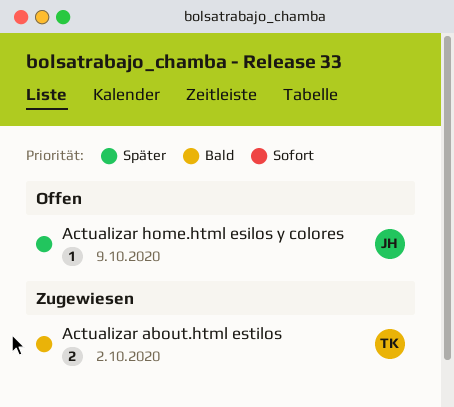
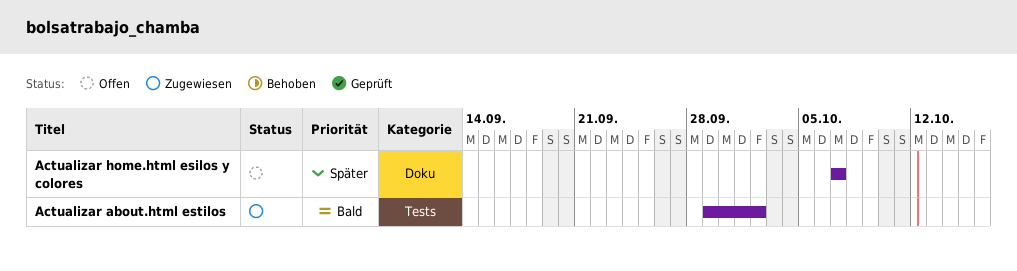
Actualizar home.html esilos y colores, due: Oct 9 -> Oct 7

